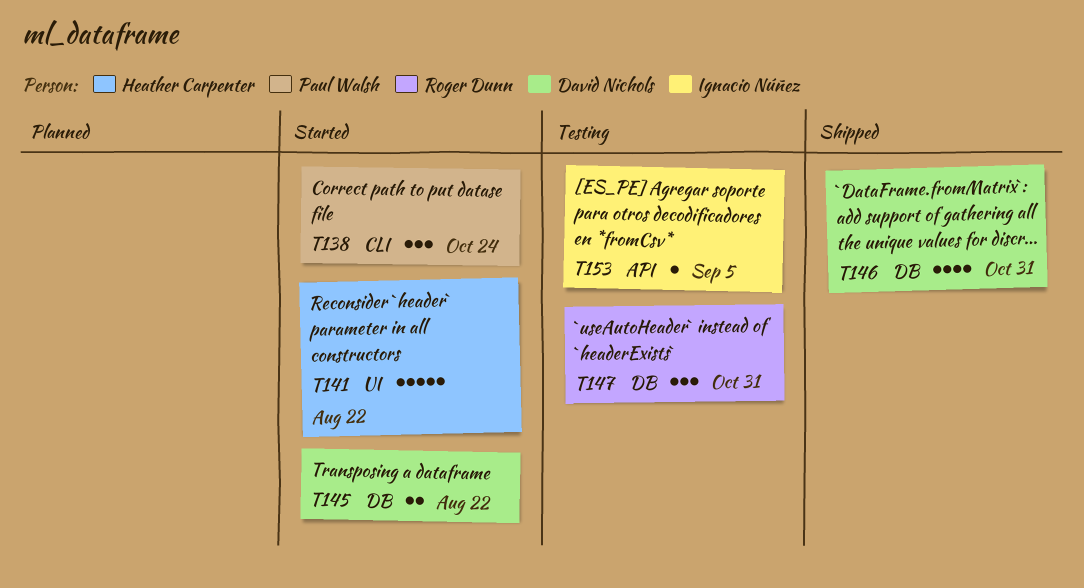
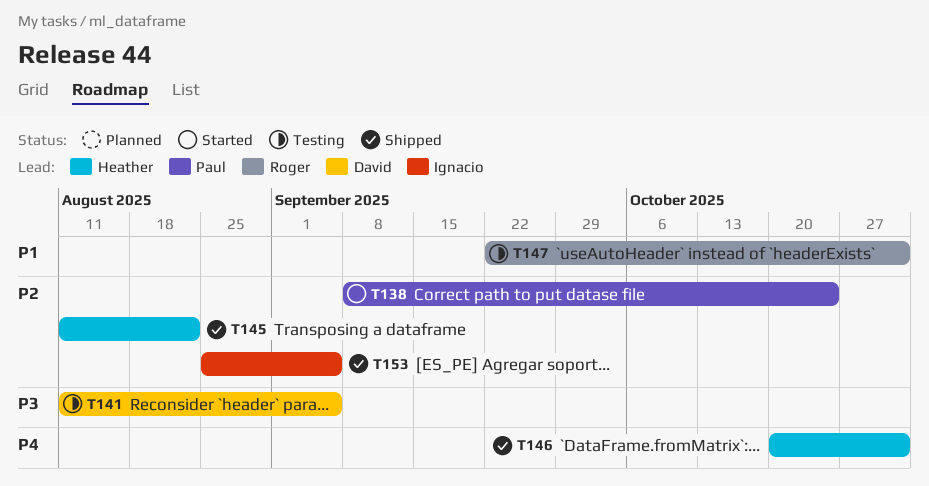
T141, status: Started -> Testing
T141, owner: Heather Carpenter -> David Nichols
T141, due: Aug 22 -> Sep 5
T145, status: Started -> Shipped
T145, owner: David Nichols -> Heather Carpenter
T146, owner: David Nichols -> Heather Carpenter
T153, status: Testing -> Shipped

